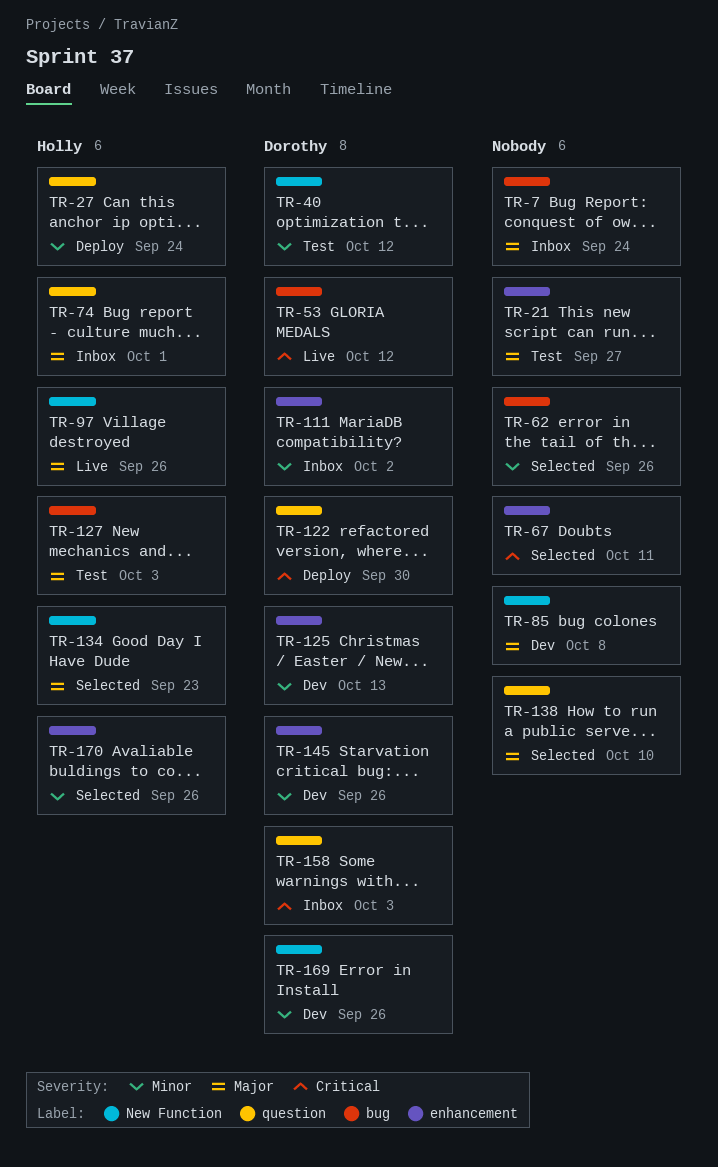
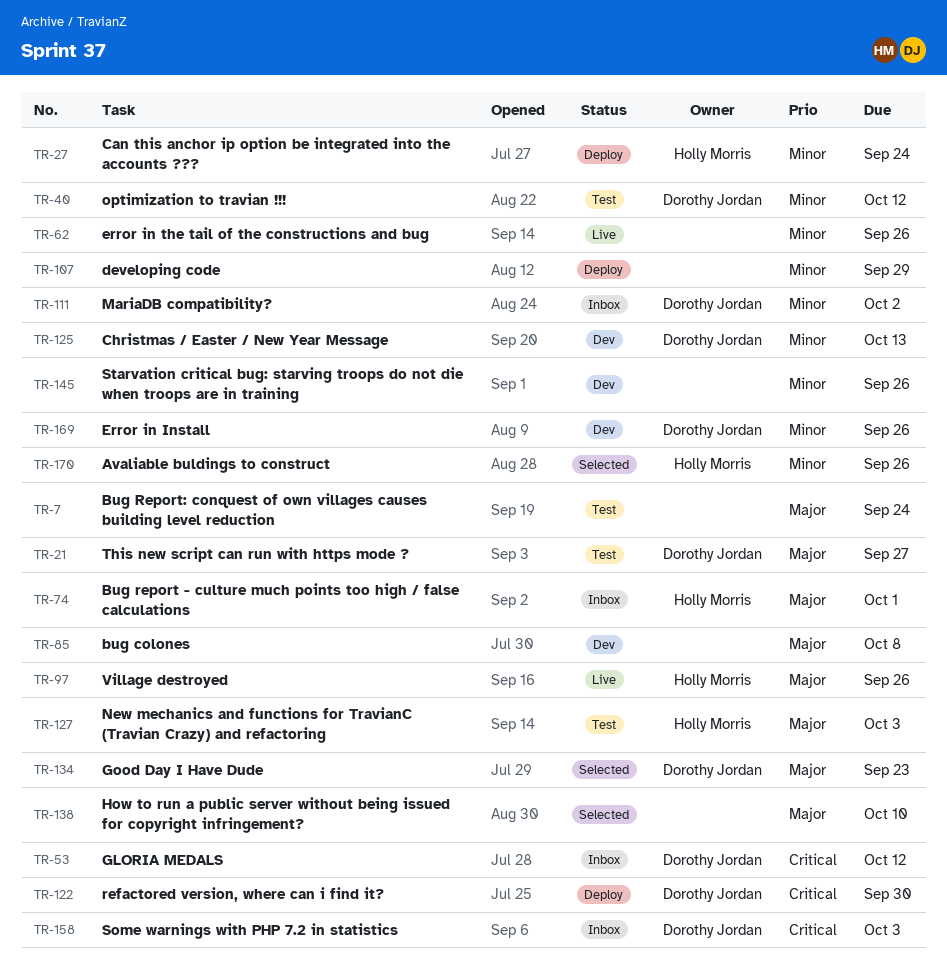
TR-7, status: Inbox -> Test
TR-21, owner: none -> Dorothy Jordan
TR-53, status: Live -> Inbox
TR-62, status: Selected -> Live
TR-67: present -> none
TR-107: none -> present
TR-134, owner: Holly Morris -> Dorothy Jordan
TR-145, owner: Dorothy Jordan -> none

